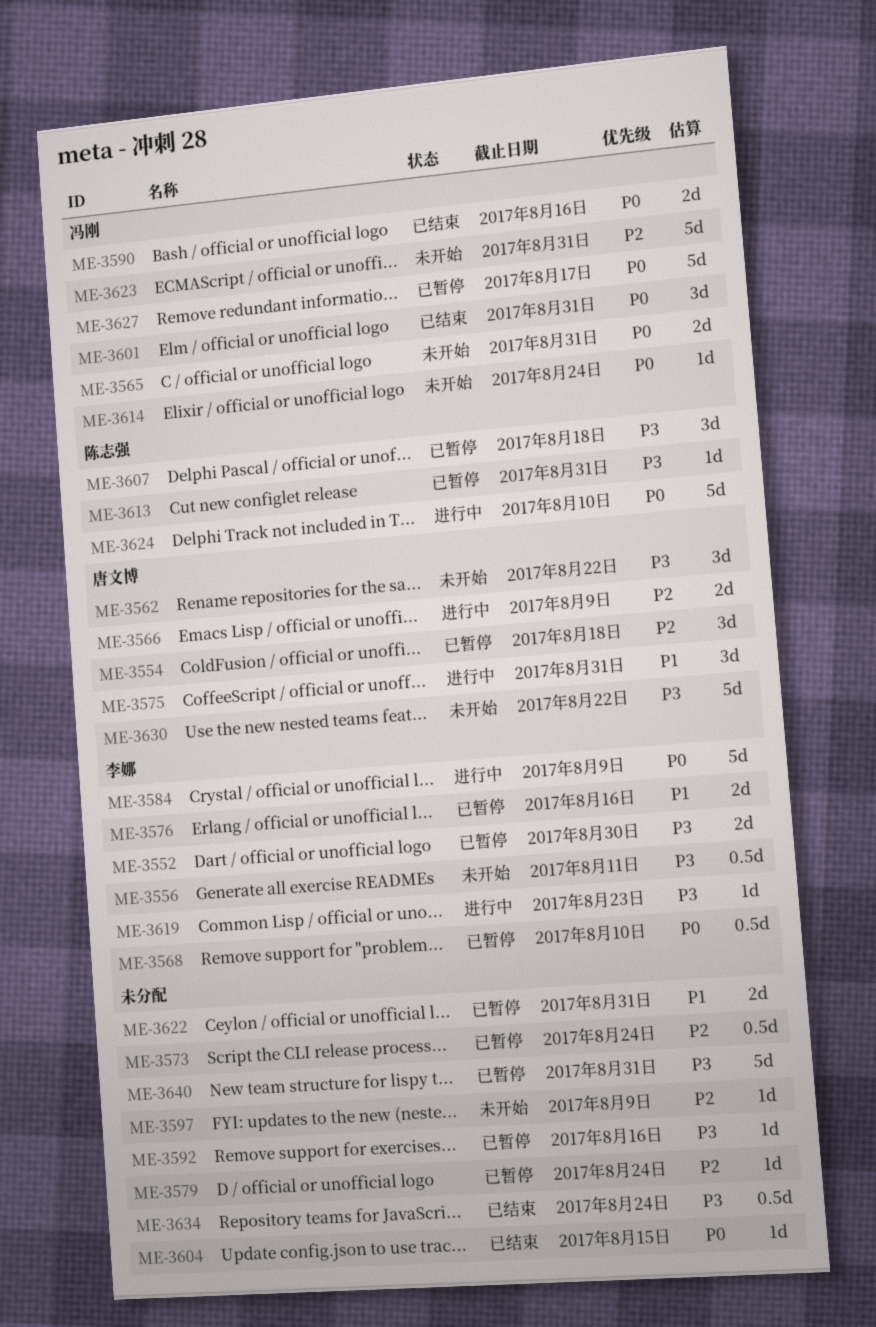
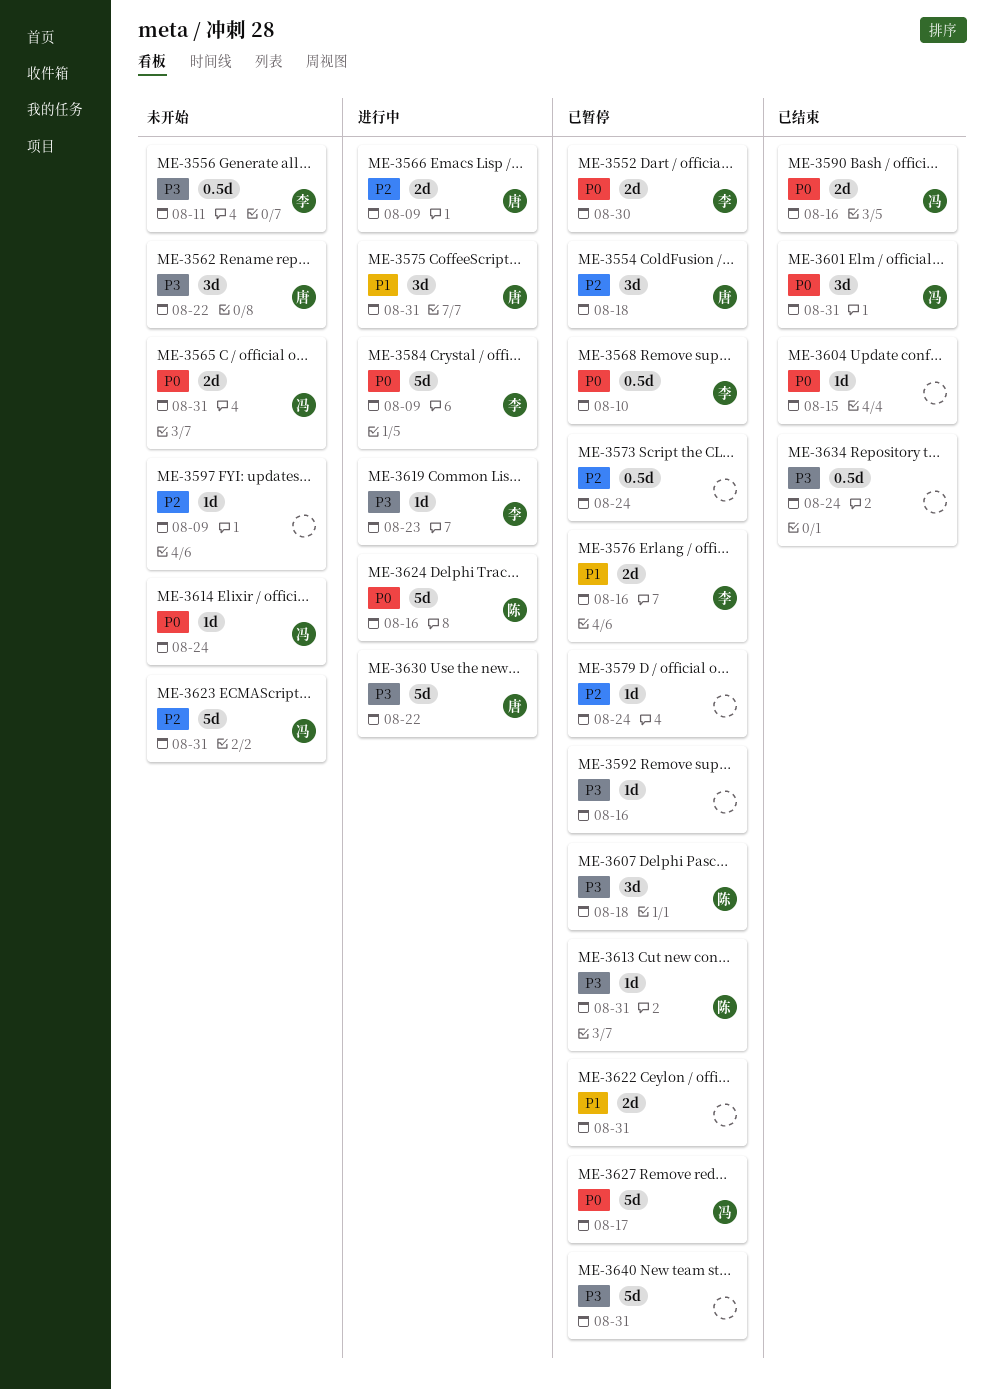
ME-3552, priority: P3 -> P0
ME-3624, due: Aug 10 -> Aug 16
ME-3630, status: 未开始 -> 进行中

